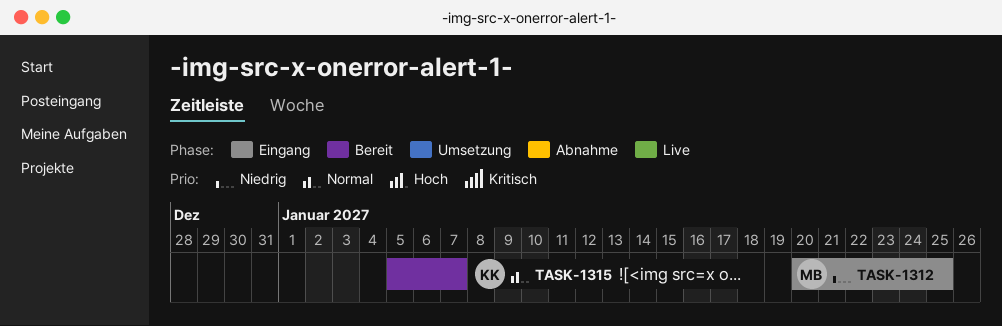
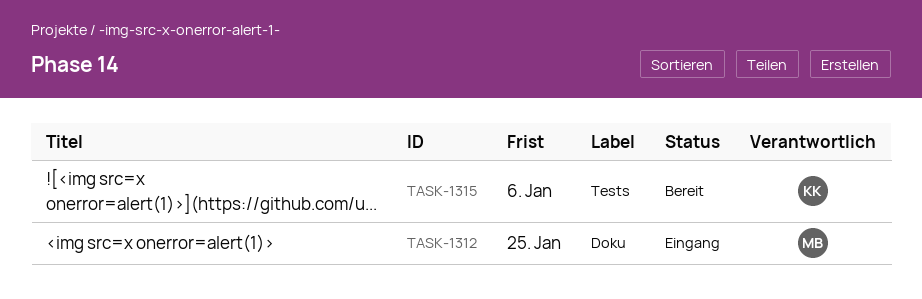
TASK-1315, due: Jan 7 -> Jan 6

